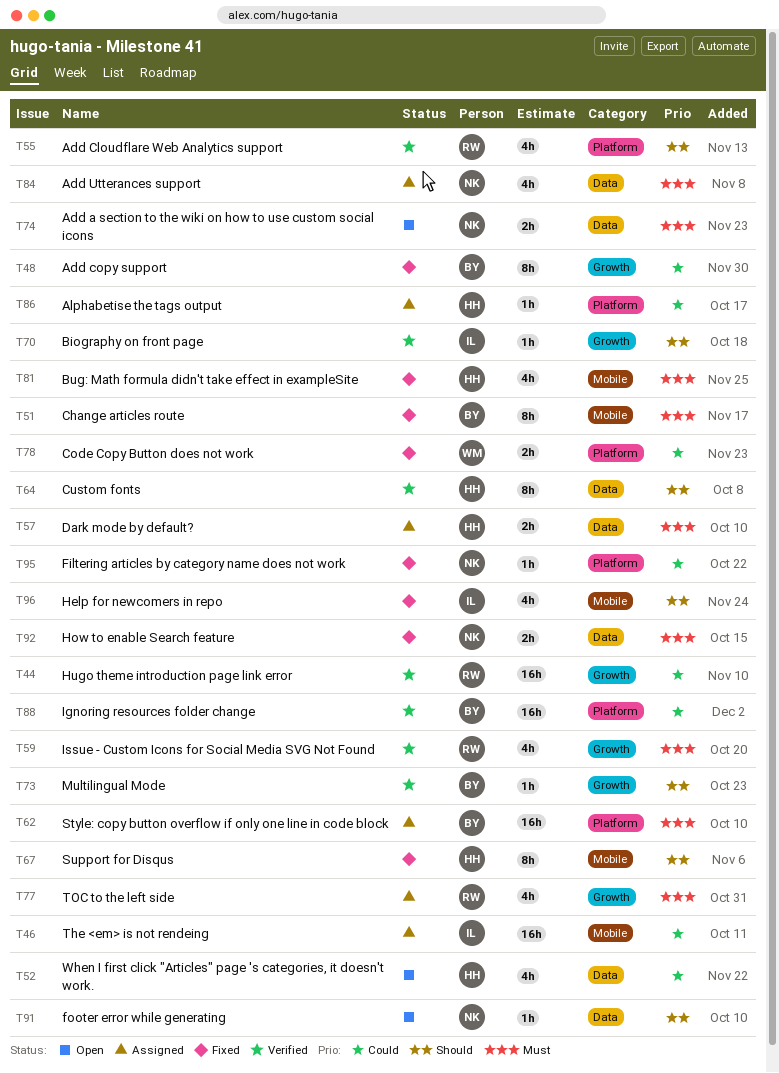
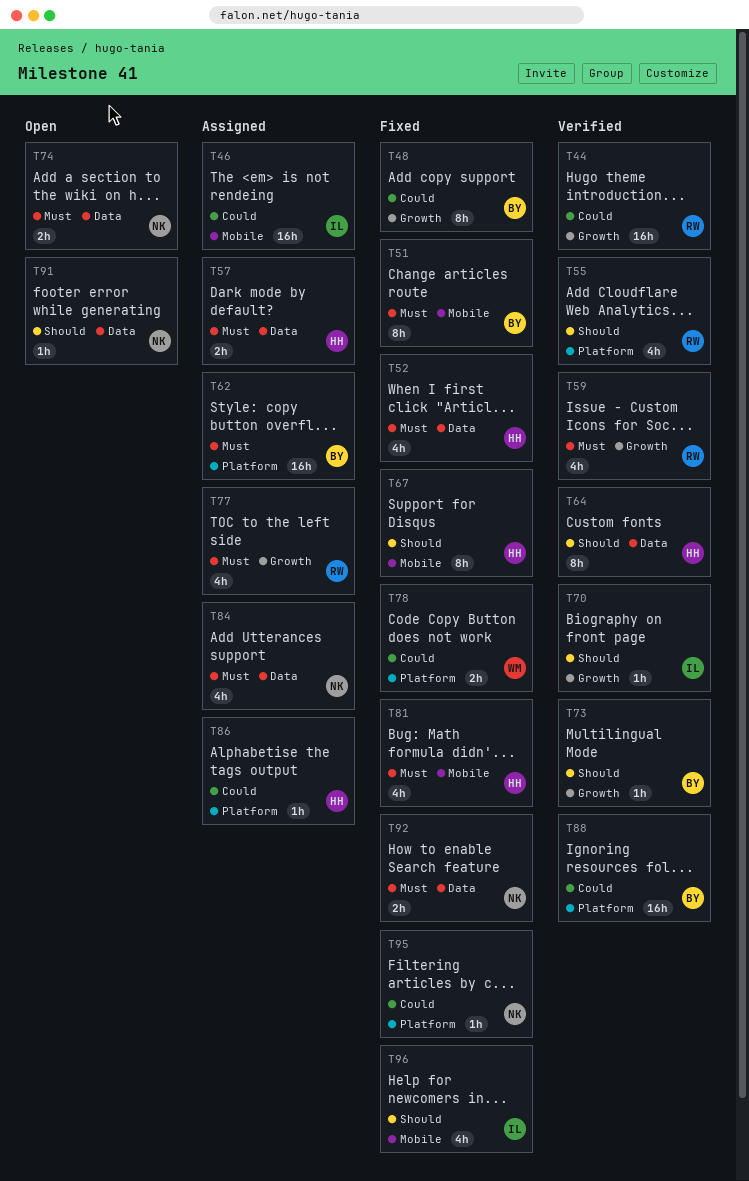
T52, status: Open -> Fixed
T52, priority: Could -> Must

